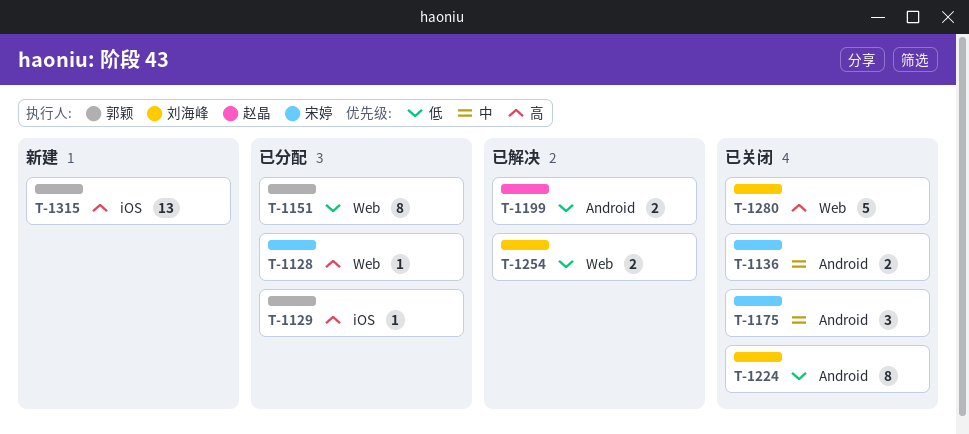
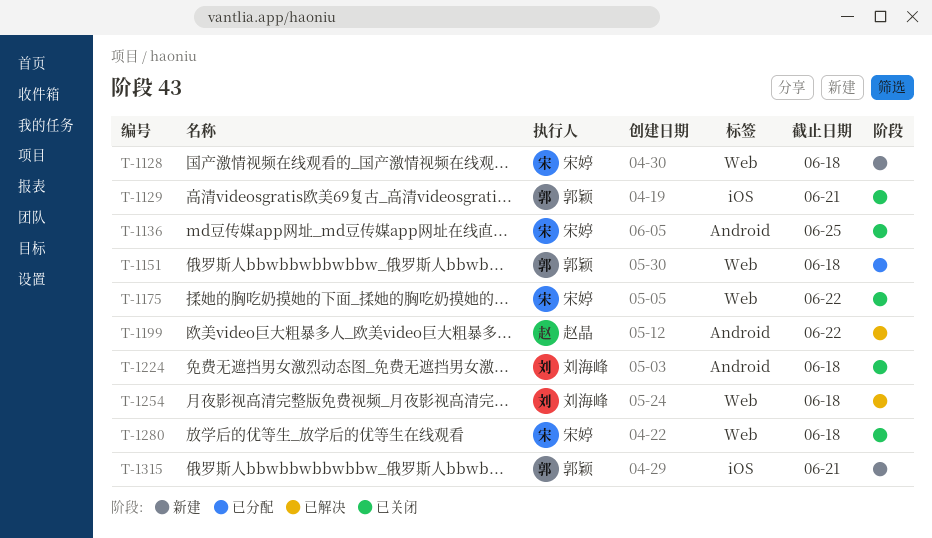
T-1128, status: 已分配 -> 新建
T-1129, status: 已分配 -> 已关闭
T-1175, label: Android -> Web
T-1280, owner: 刘海峰 -> 宋婷

